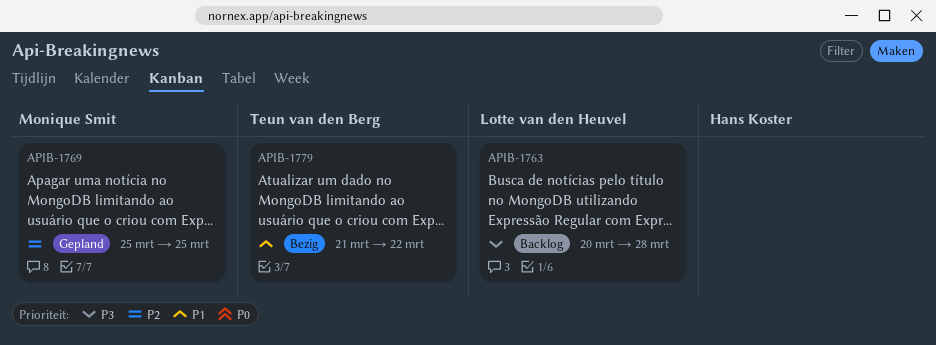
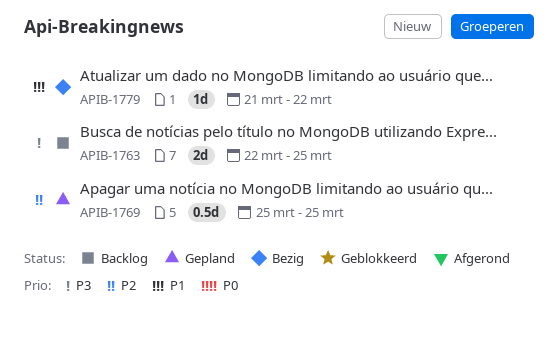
APIB-1763, start: Mar 20 -> Mar 22
APIB-1763, due: Mar 28 -> Mar 25

